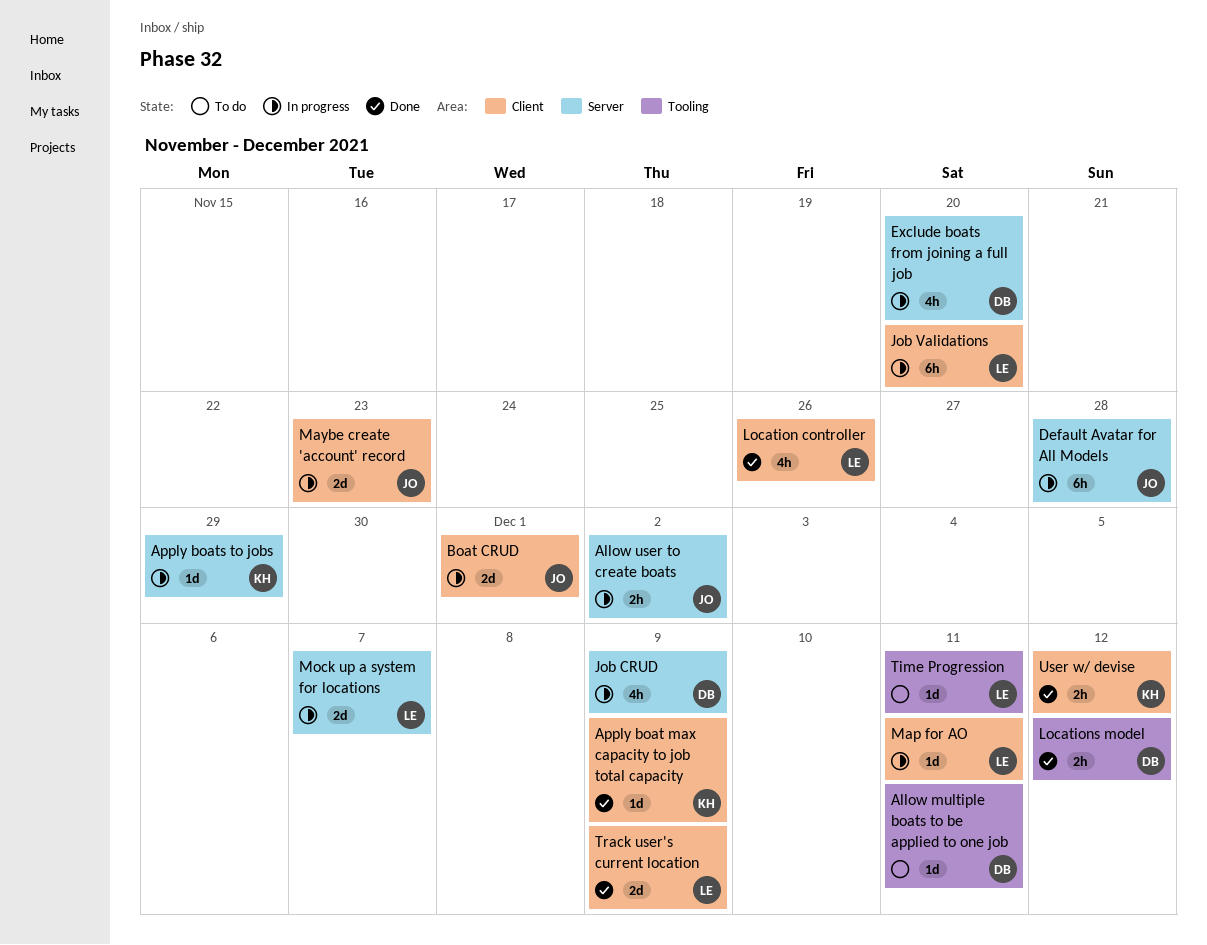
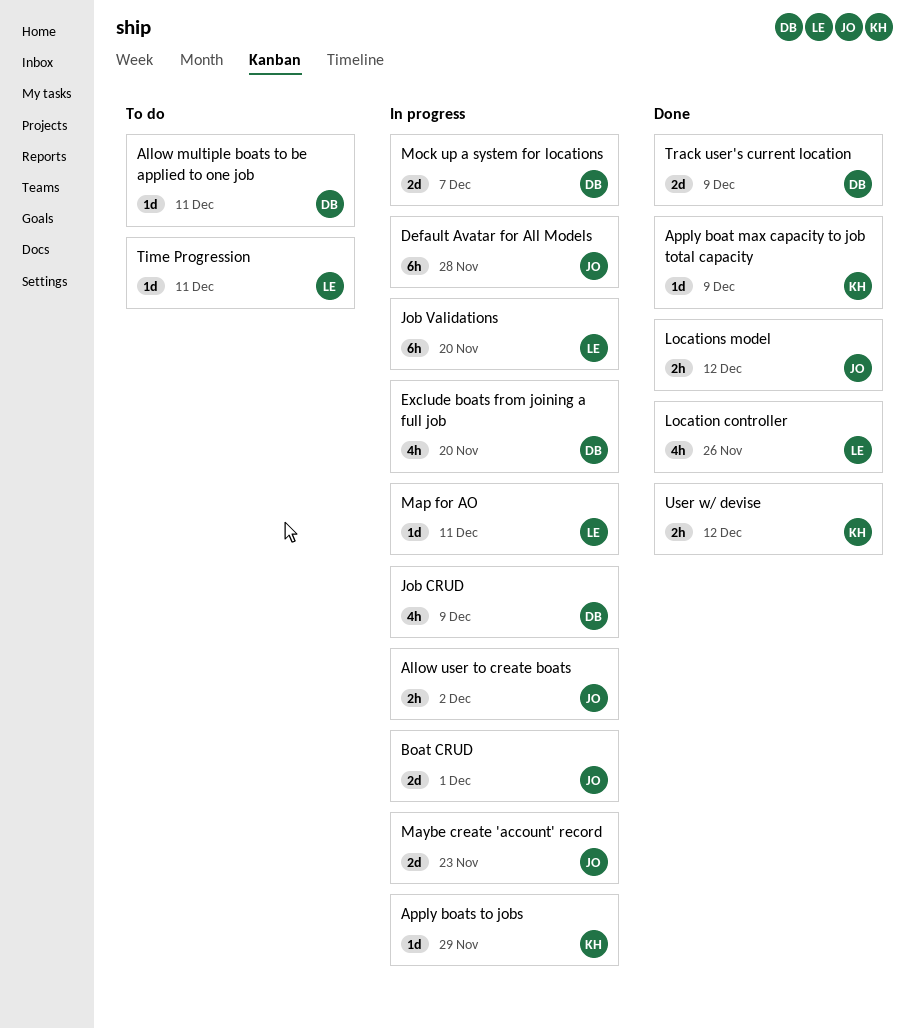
Locations model, owner: DB -> JO
Mock up a system for locations, owner: LE -> DB
Track user's current location, owner: LE -> DB

